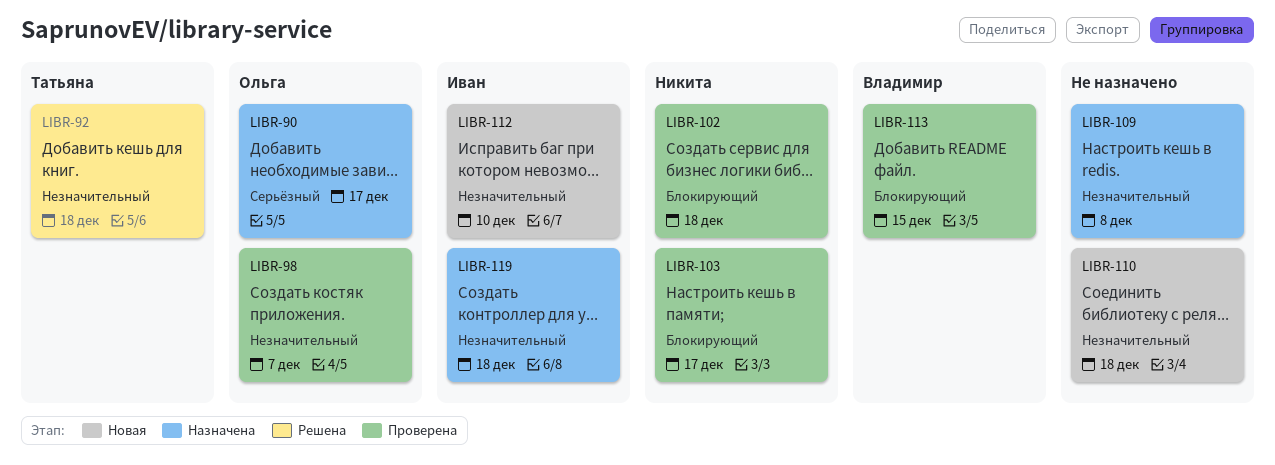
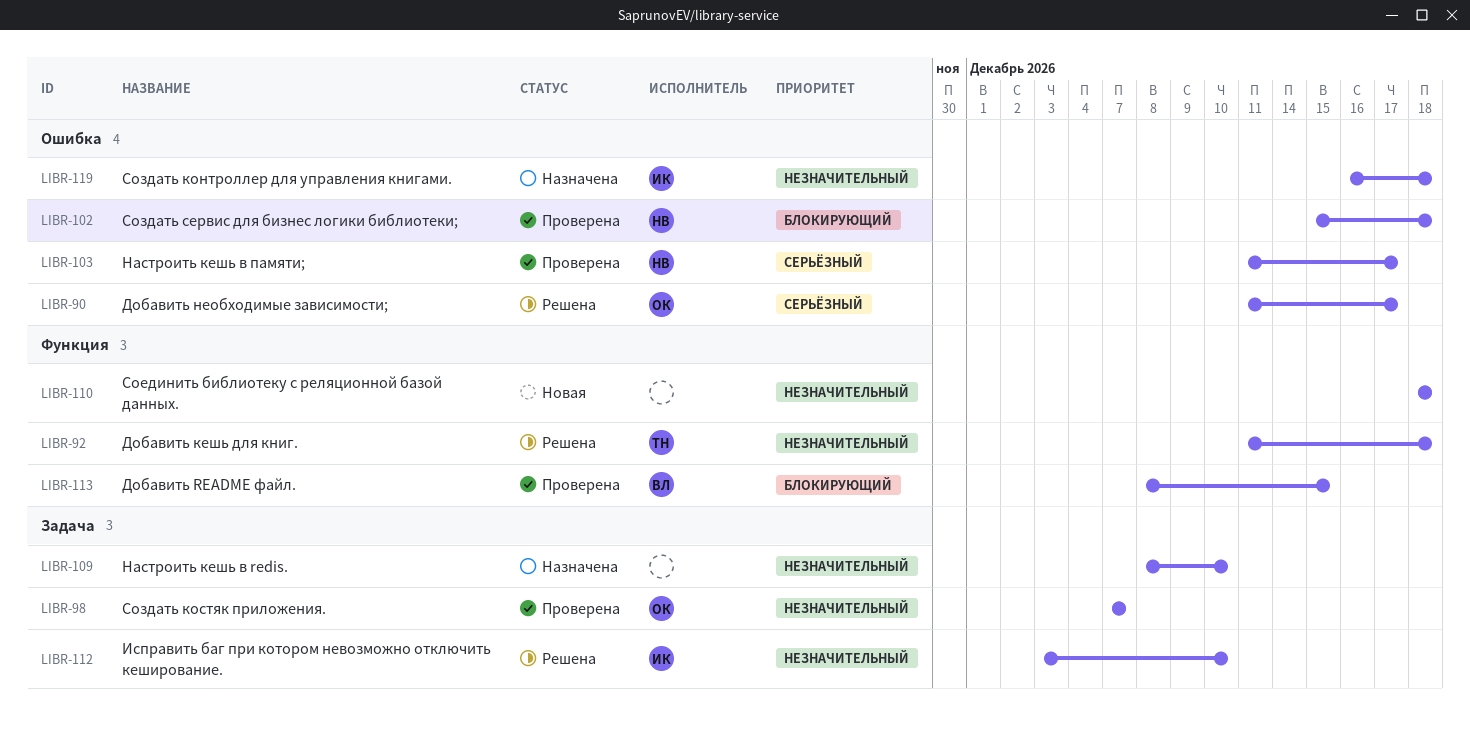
LIBR-90, status: Назначена -> Решена
LIBR-103, priority: Блокирующий -> Серьёзный
LIBR-109, due: Dec 8 -> Dec 10
LIBR-112, status: Новая -> Решена

